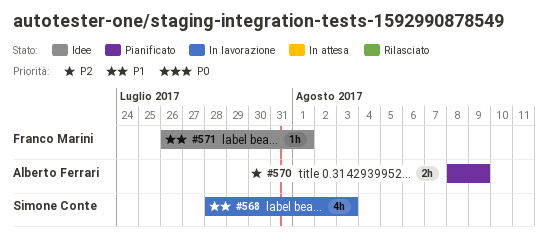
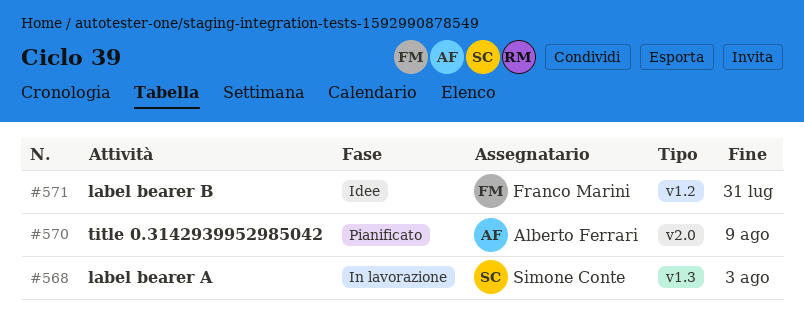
#571, due: Aug 1 -> Jul 31

